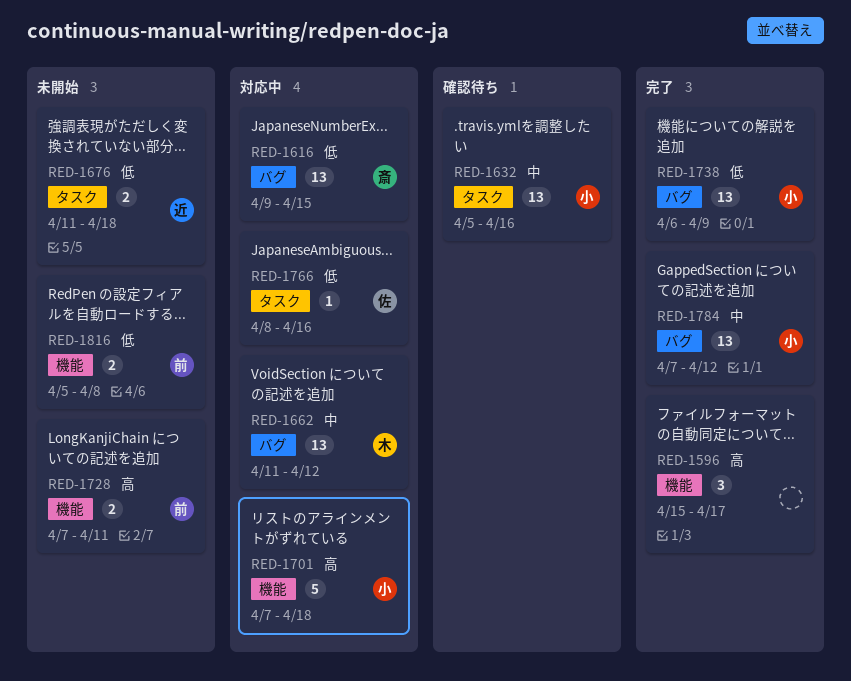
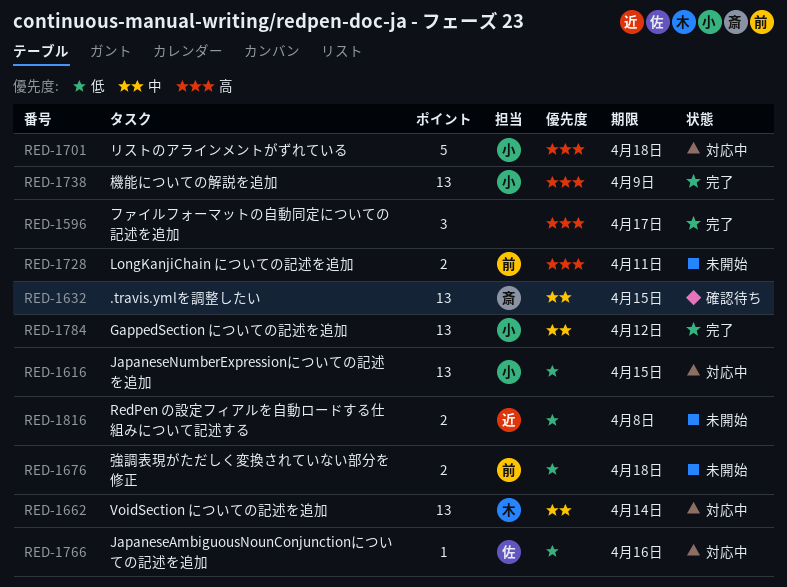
RED-1616, owner: 斎 -> 小
RED-1632, owner: 小 -> 斎
RED-1632, due: Apr 16 -> Apr 15
RED-1662, due: Apr 12 -> Apr 14
RED-1676, owner: 近 -> 前
RED-1738, priority: 低 -> 高
RED-1816, owner: 前 -> 近

